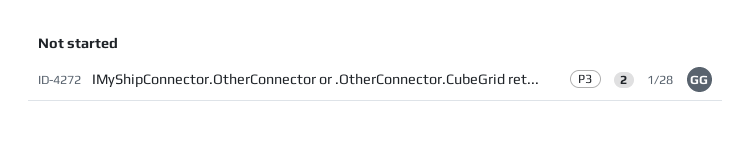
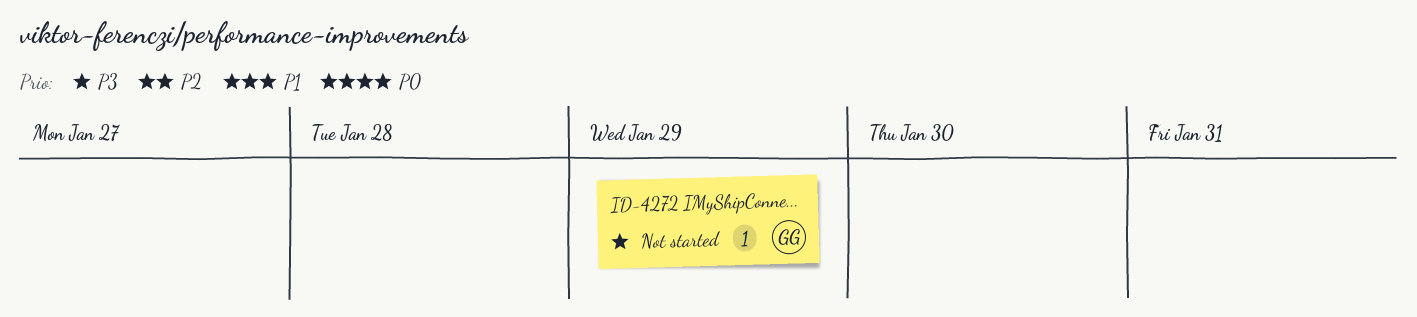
ID-4272, estimate: 2 -> 1
ID-4272, due: Jan 28 -> Jan 29

